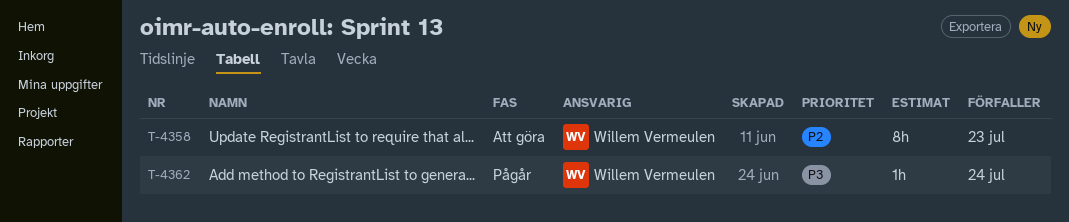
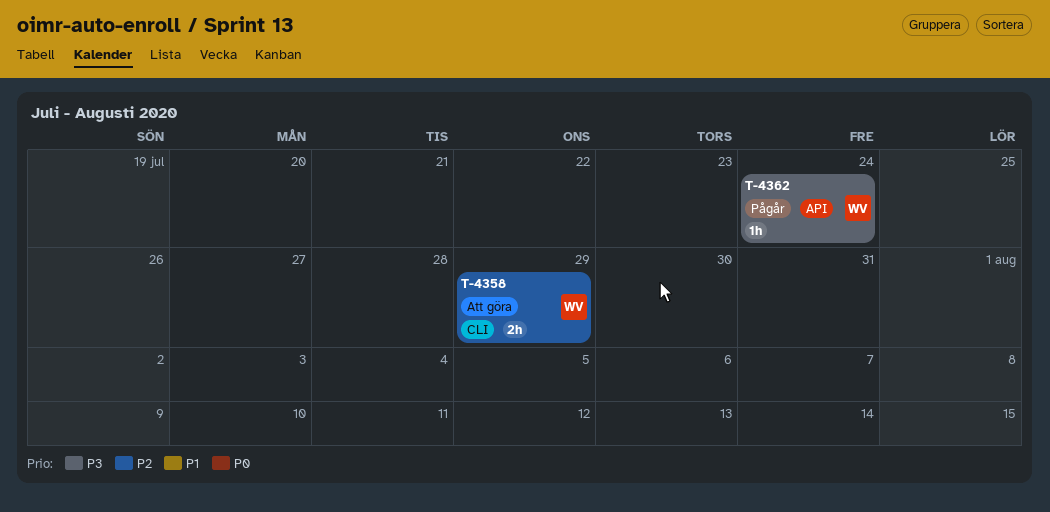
T-4358, estimate: 8h -> 2h
T-4358, due: Jul 23 -> Jul 29

